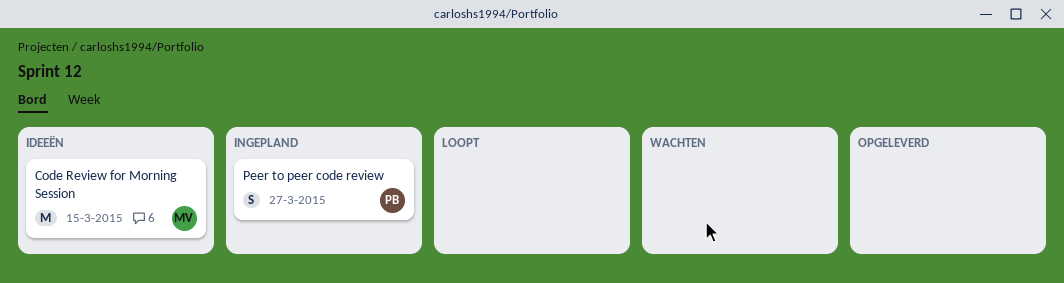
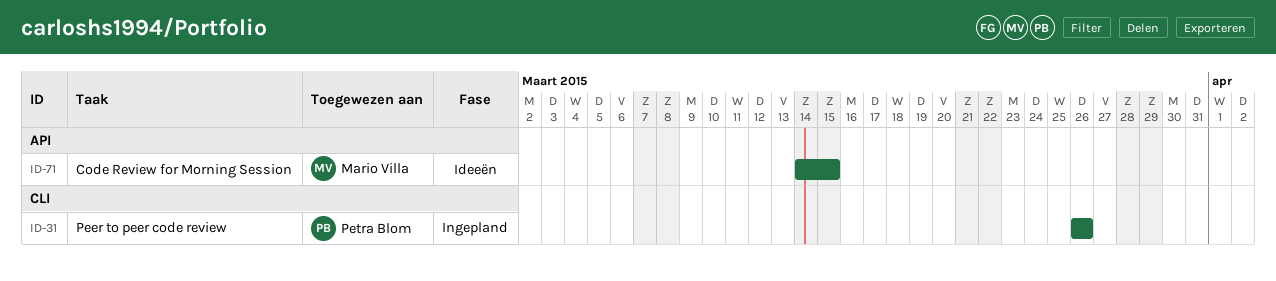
Peer to peer code review, due: Mar 27 -> Mar 26

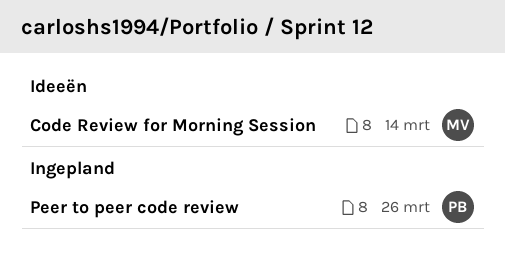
Code Review for Morning Session, due: Mar 15 -> Mar 14

